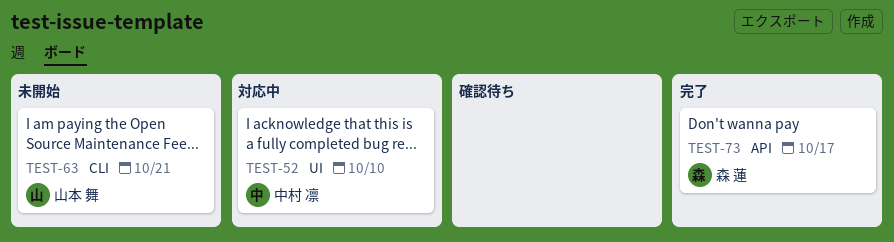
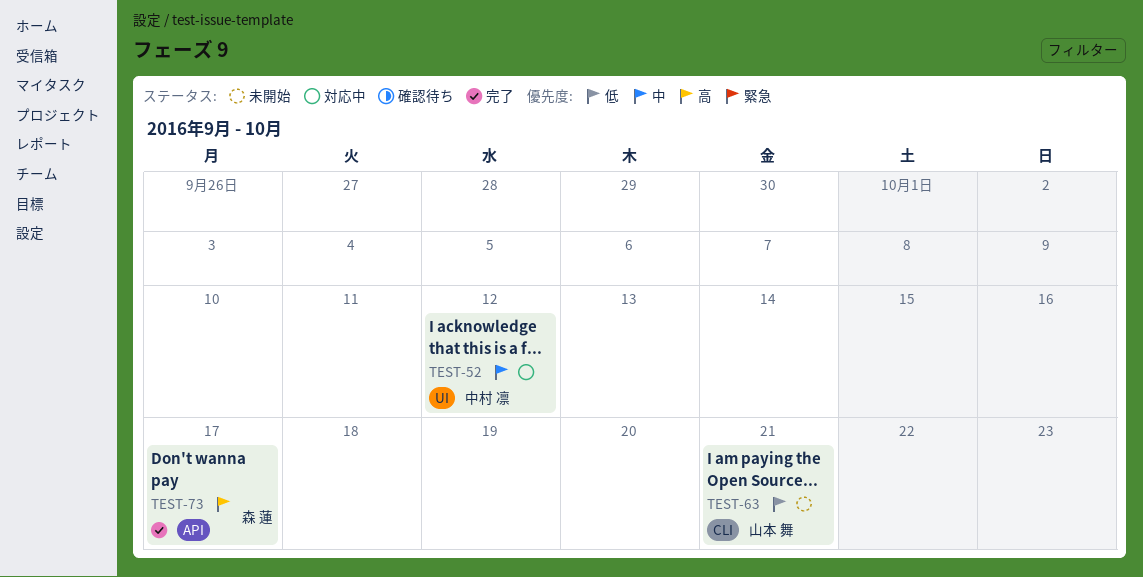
TEST-52, due: Oct 10 -> Oct 12

